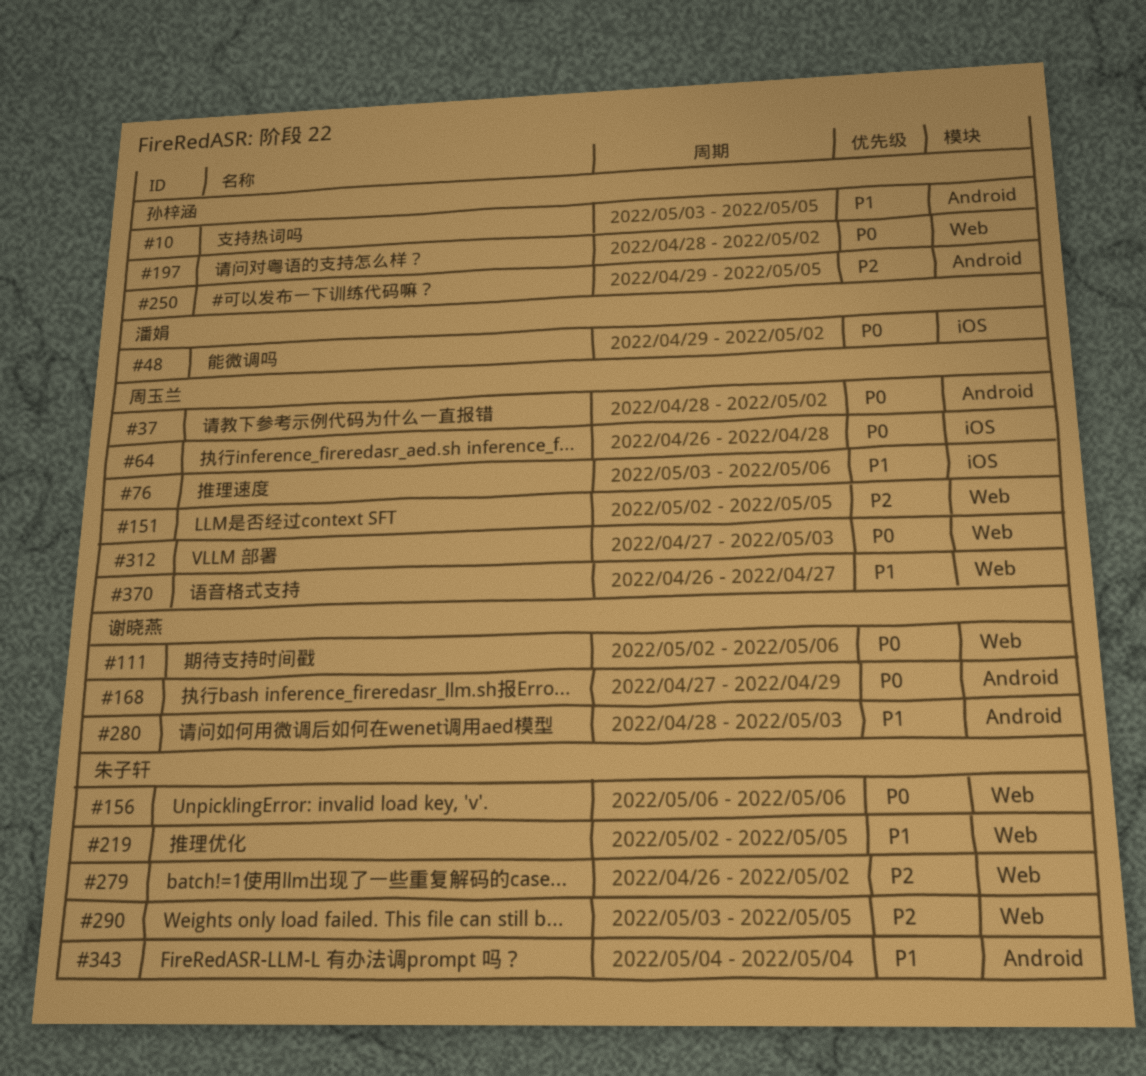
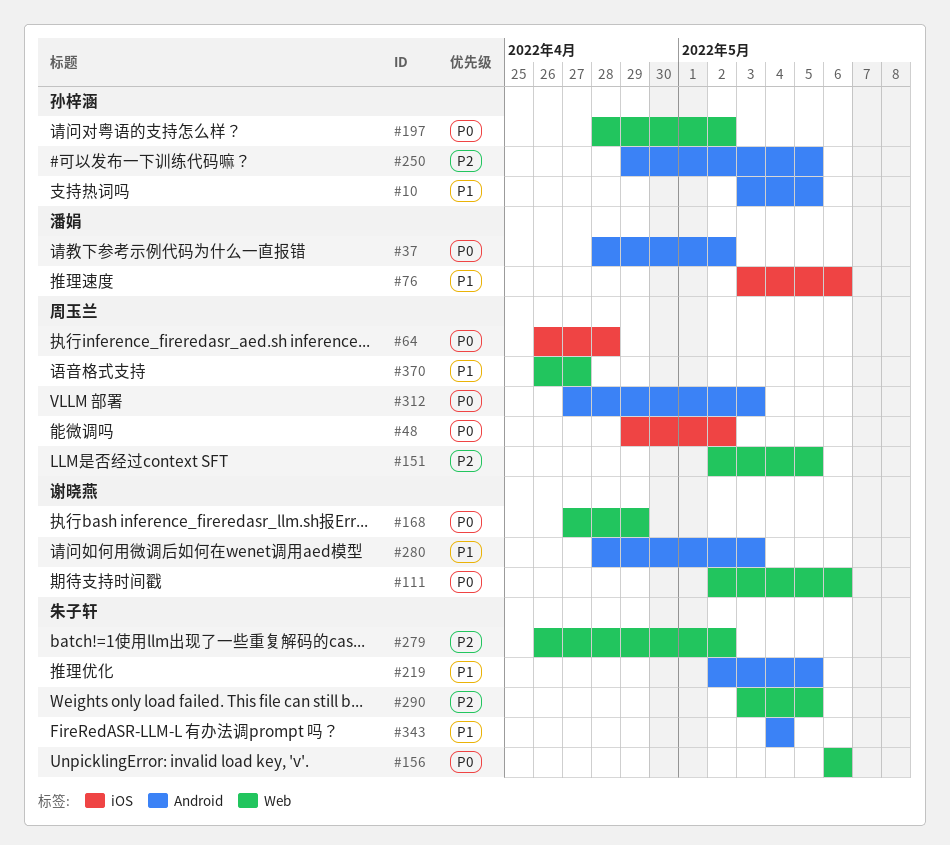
#37, owner: 周玉兰 -> 潘娟
#48, owner: 潘娟 -> 周玉兰
#76, owner: 周玉兰 -> 潘娟
#168, label: Android -> Web
#219, label: Web -> Android
#312, label: Web -> Android

